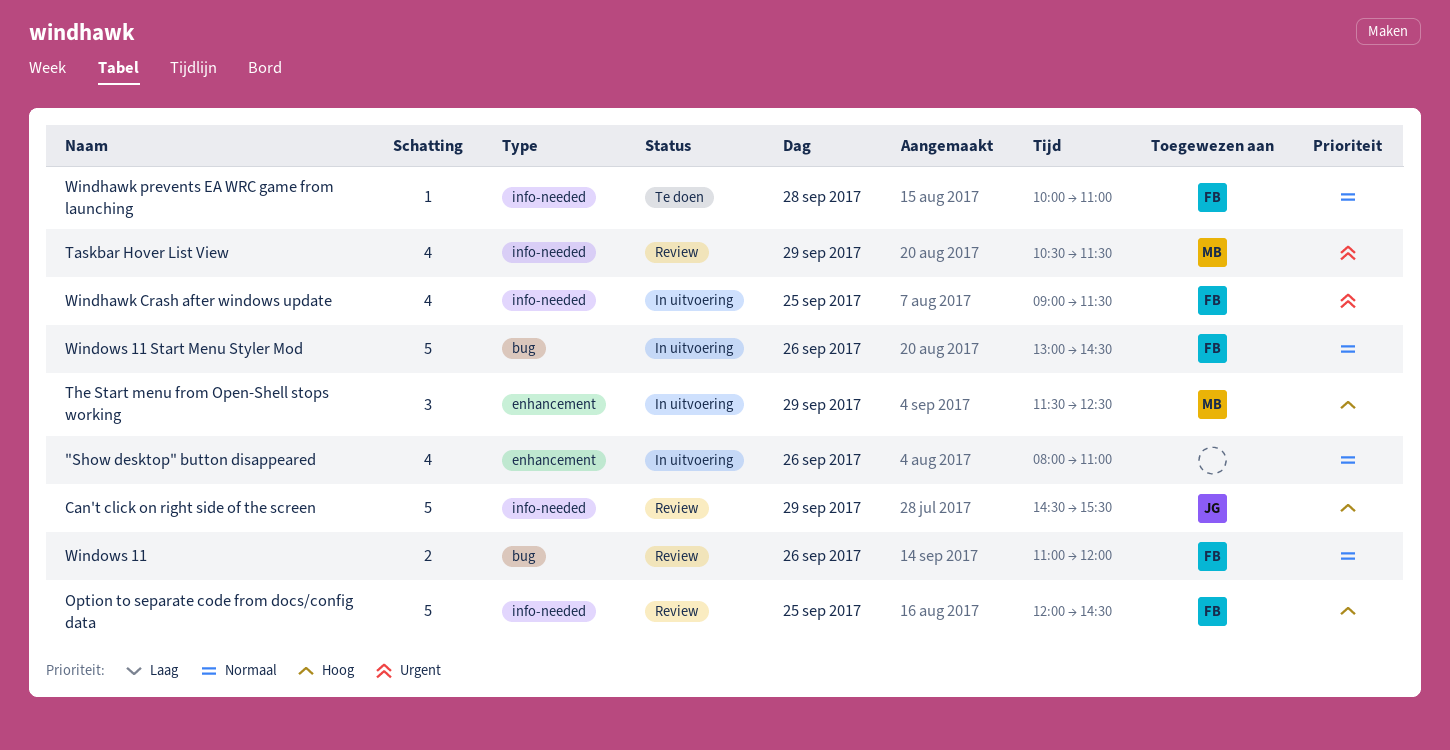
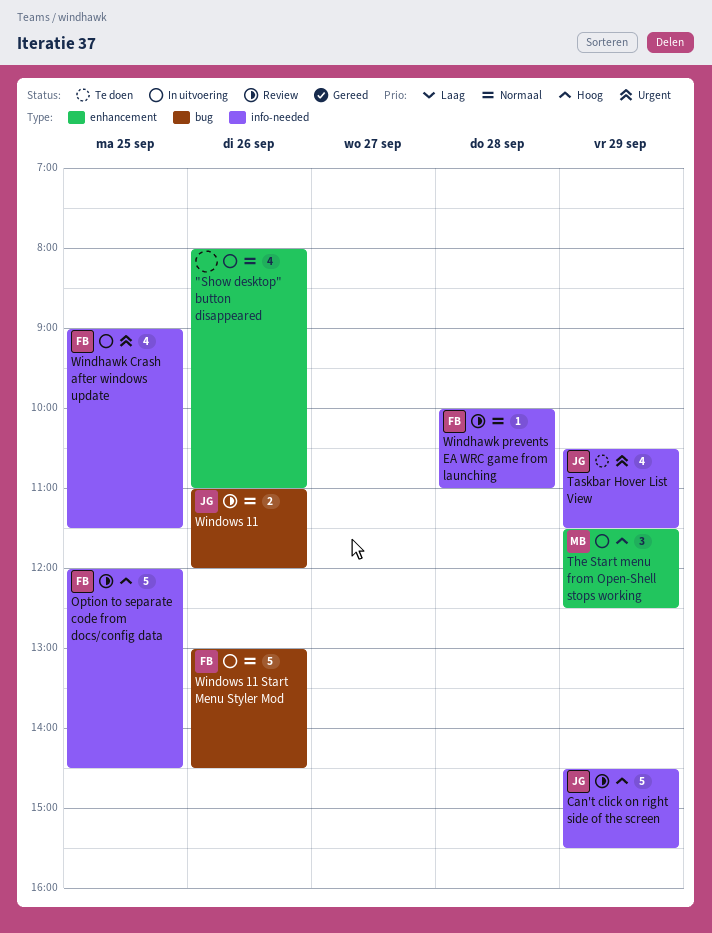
Taskbar Hover List View, status: Review -> Te doen
Taskbar Hover List View, owner: MB -> JG
Windhawk prevents EA WRC game from launching, status: Te doen -> Review
Windows 11, owner: FB -> JG

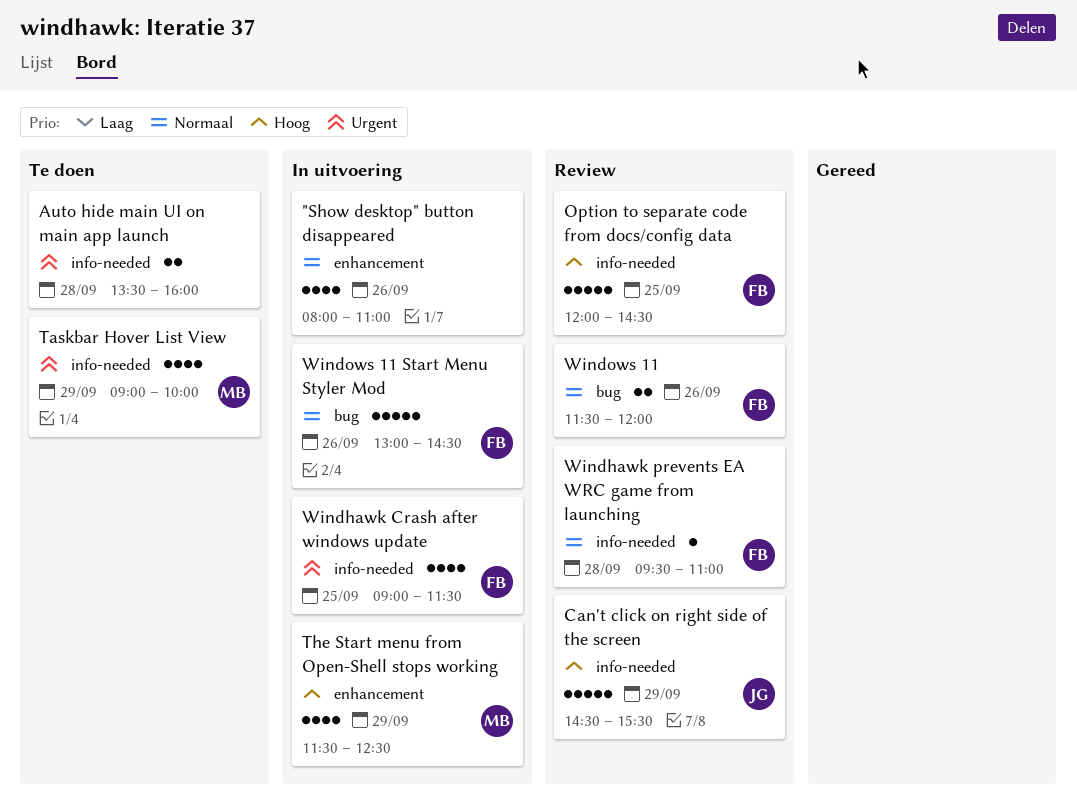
Auto hide main UI on main app launch: none -> present
Taskbar Hover List View, owner: JG -> MB
Taskbar Hover List View, begins: 10:30 -> 09:00
Taskbar Hover List View, ends: 11:30 -> 10:00
The Start menu from Open-Shell stops working, estimate: 3 -> 4
Windhawk prevents EA WRC game from launching, begins: 10:00 -> 09:30
Windows 11, owner: JG -> FB
Windows 11, begins: 11:00 -> 11:30

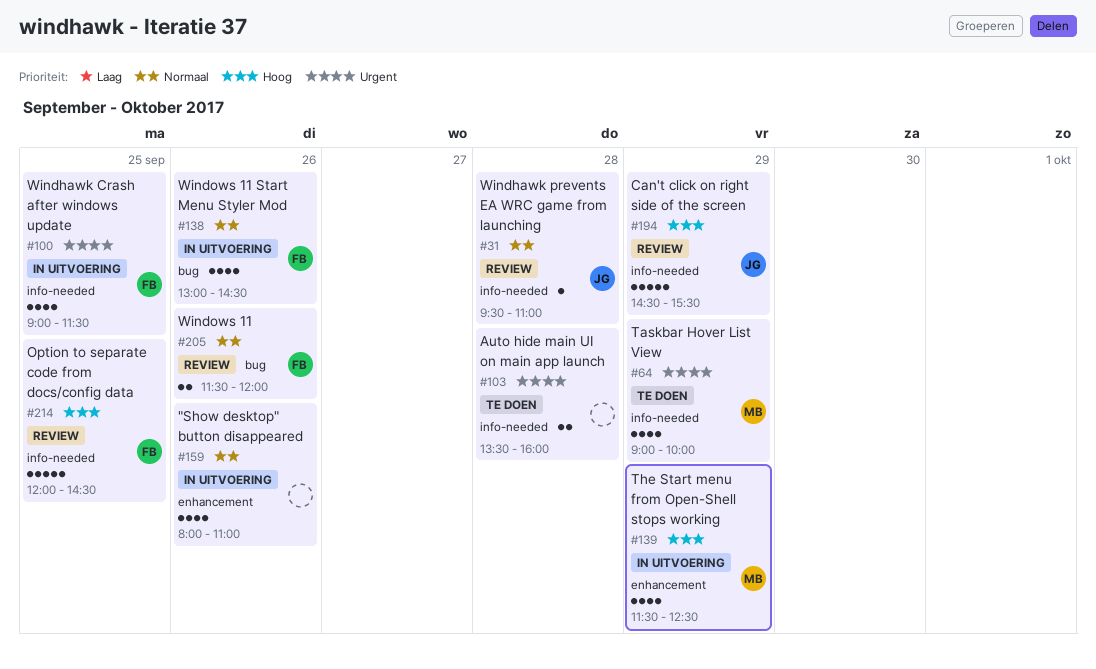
Windhawk prevents EA WRC game from launching, owner: FB -> JG
Windows 11 Start Menu Styler Mod, estimate: 5 -> 4

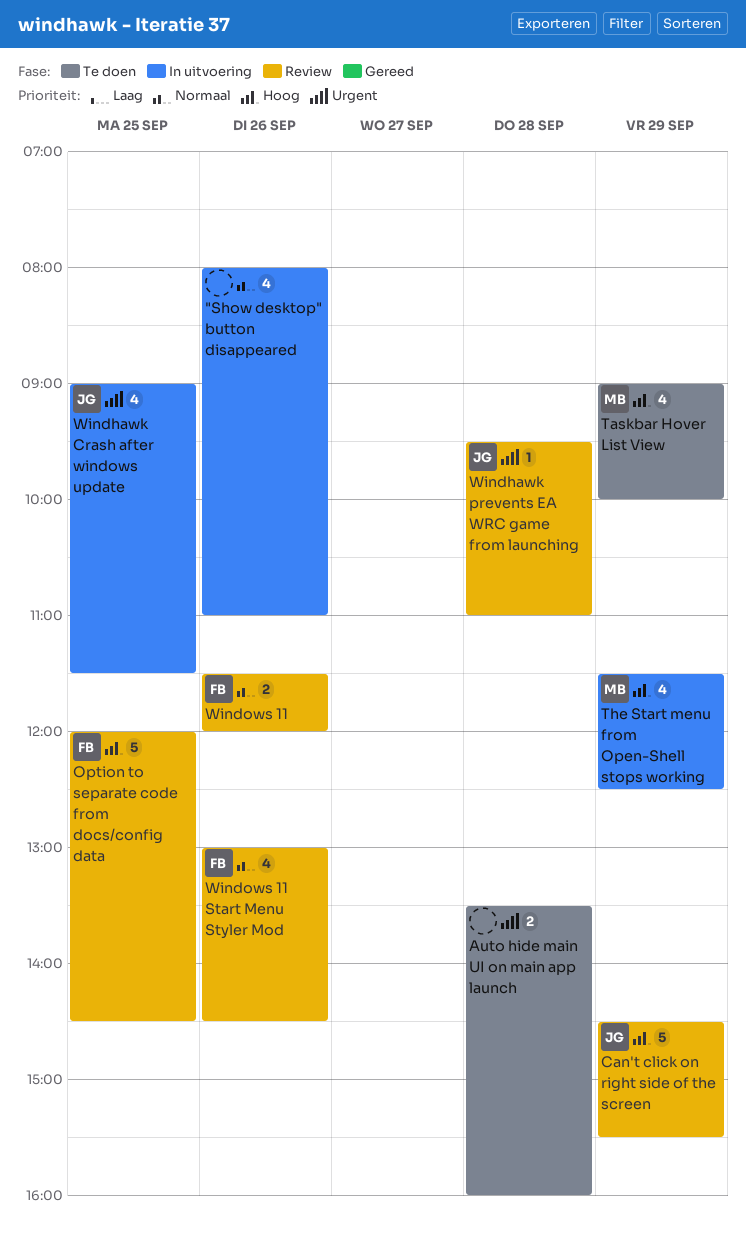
Taskbar Hover List View, priority: Urgent -> Hoog
Windhawk Crash after windows update, owner: FB -> JG
Windhawk prevents EA WRC game from launching, priority: Normaal -> Urgent
Windows 11 Start Menu Styler Mod, status: In uitvoering -> Review

